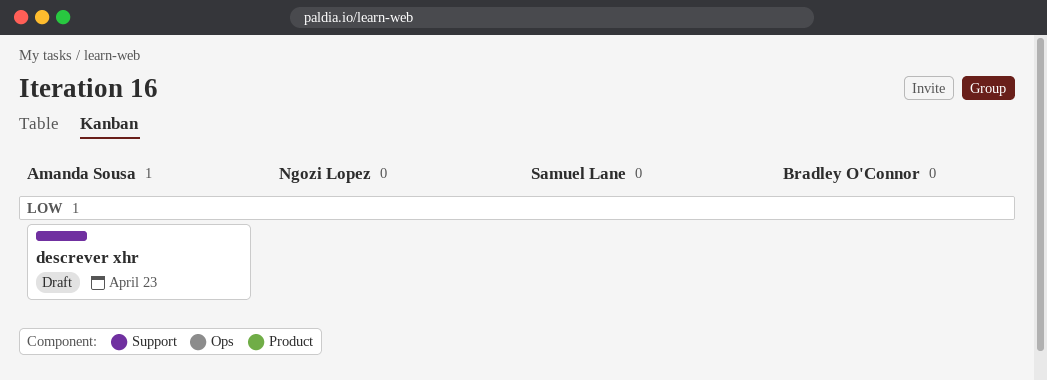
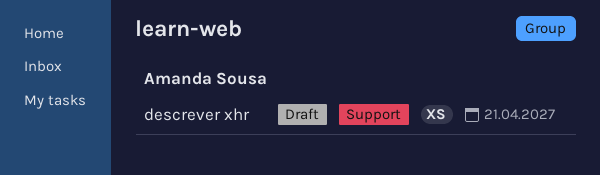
descrever xhr, due: Apr 23 -> Apr 21

